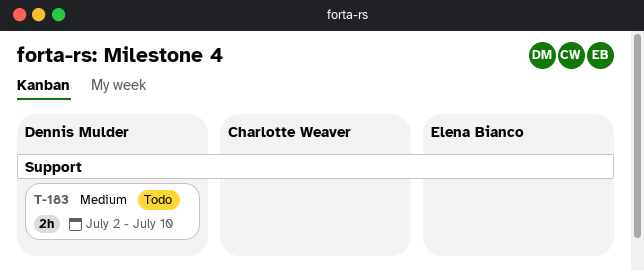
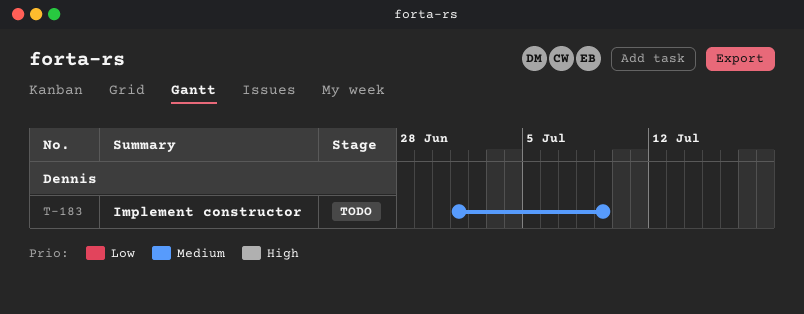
T-183, start: Jul 2 -> Jul 1
T-183, due: Jul 10 -> Jul 9

